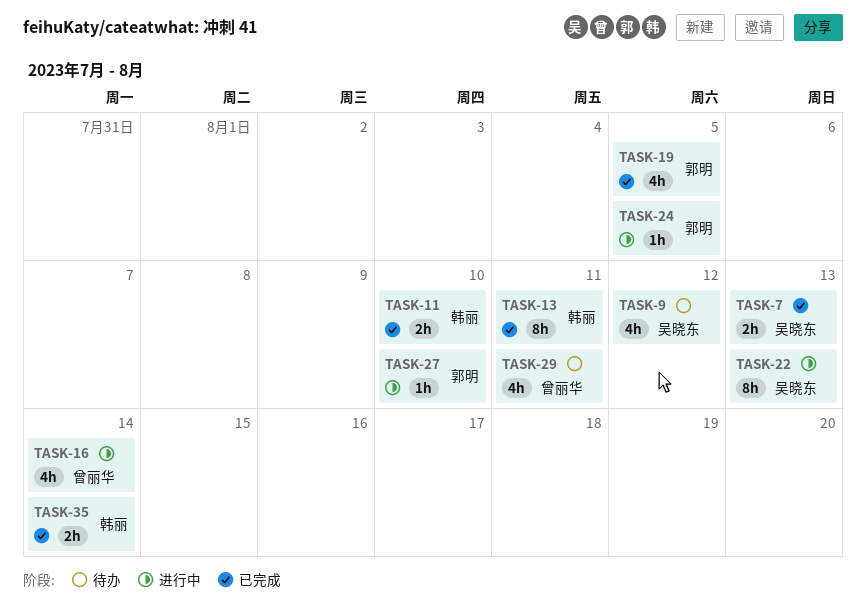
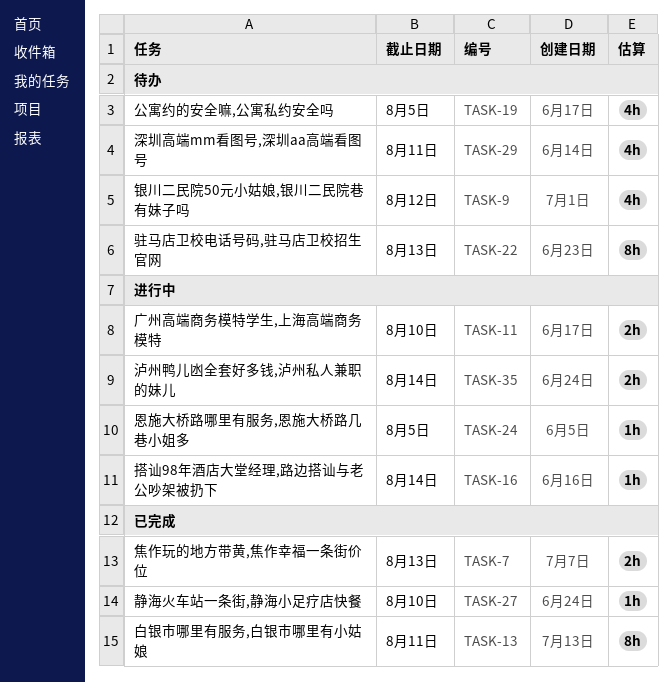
TASK-11, status: 已完成 -> 进行中
TASK-16, estimate: 4h -> 1h
TASK-19, status: 已完成 -> 待办
TASK-22, status: 进行中 -> 待办
TASK-27, status: 进行中 -> 已完成
TASK-35, status: 已完成 -> 进行中

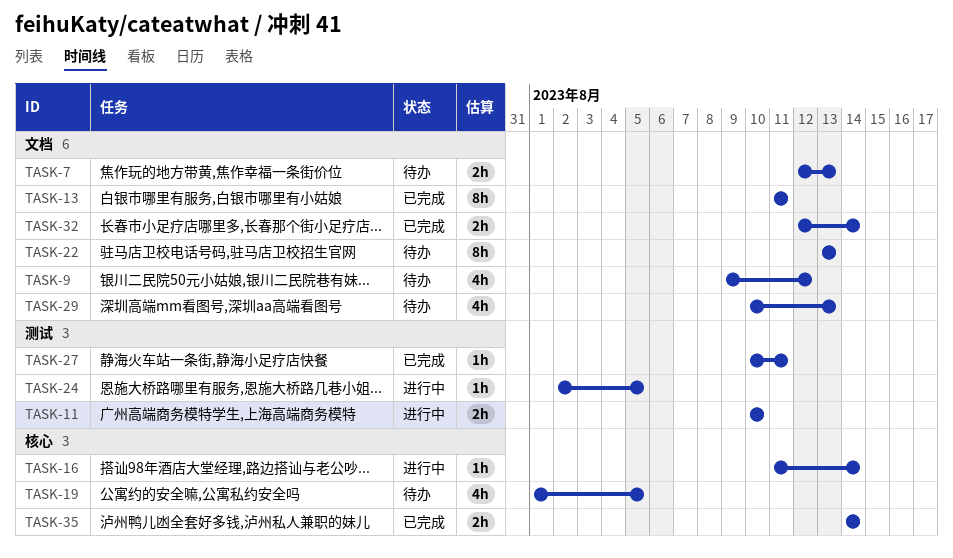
TASK-7, status: 已完成 -> 待办
TASK-27, due: Aug 10 -> Aug 11
TASK-29, due: Aug 11 -> Aug 13
TASK-32: none -> present
TASK-35, status: 进行中 -> 已完成

